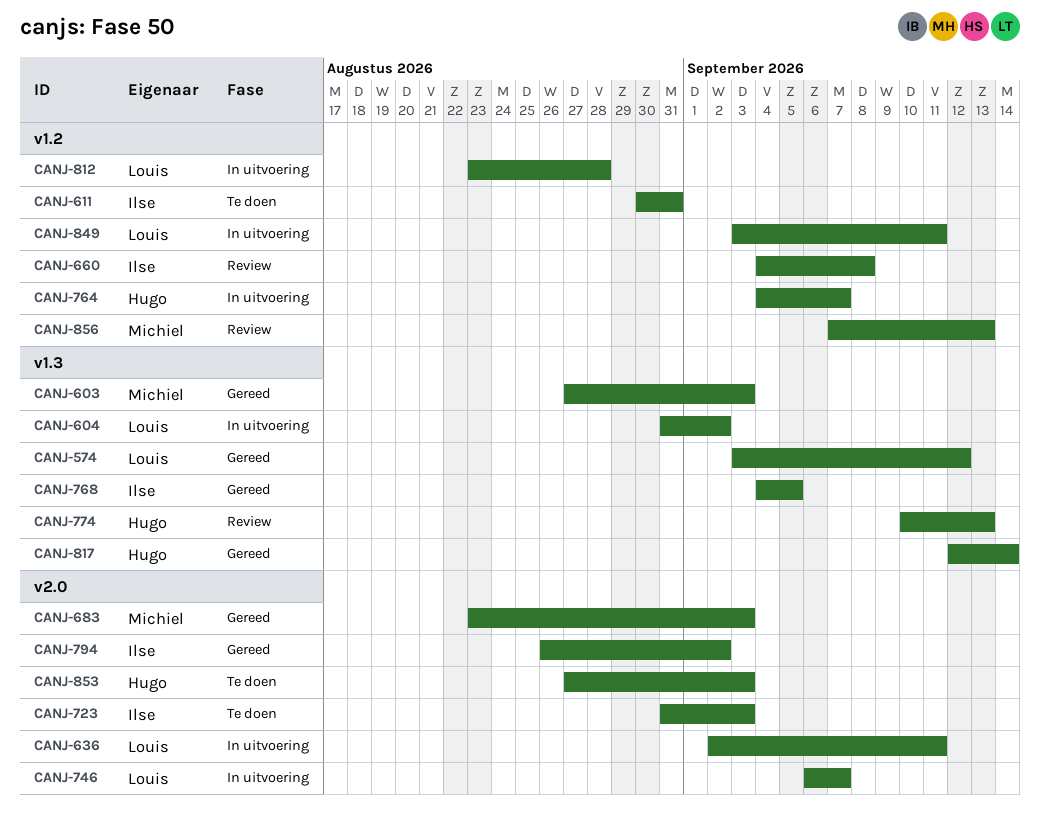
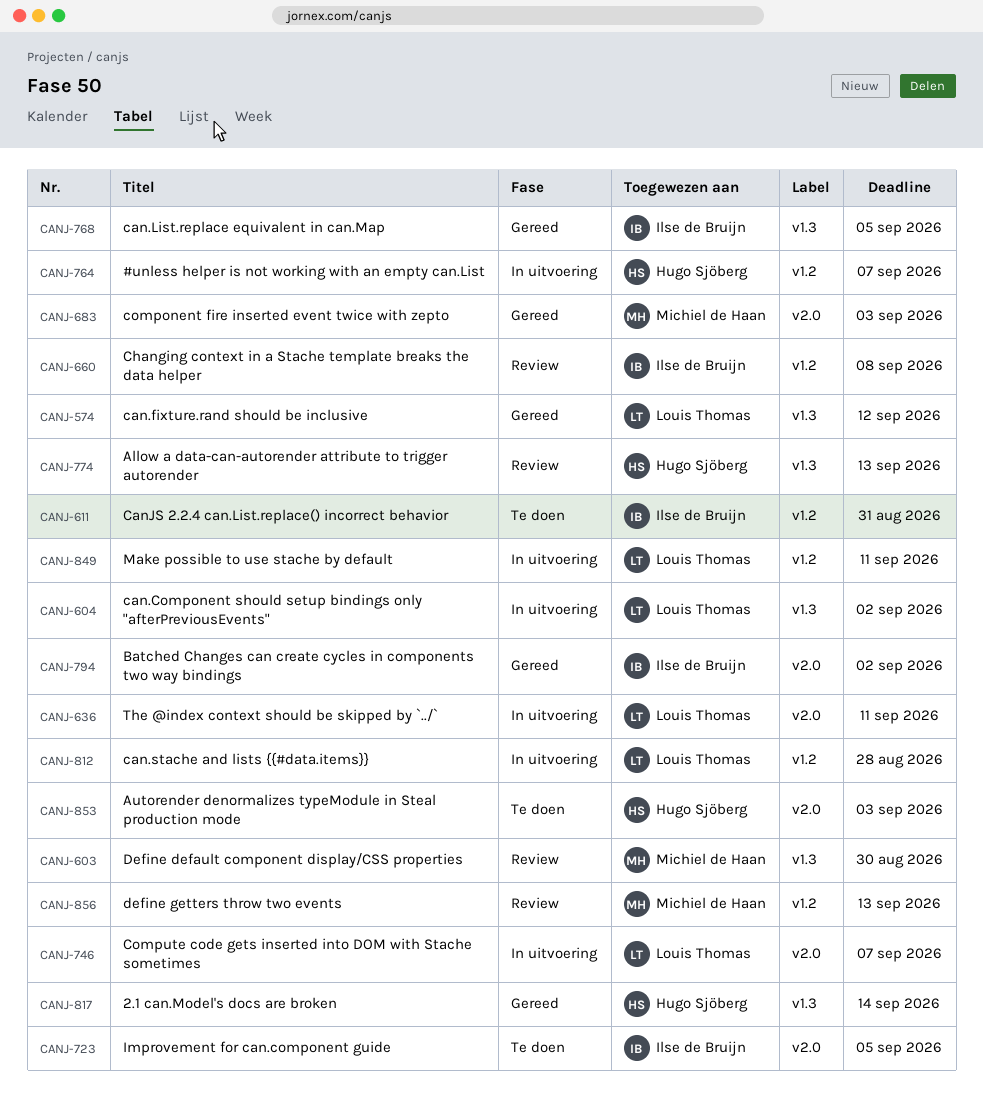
CANJ-603, status: Gereed -> Review
CANJ-603, due: Sep 3 -> Aug 30
CANJ-723, due: Sep 3 -> Sep 5

